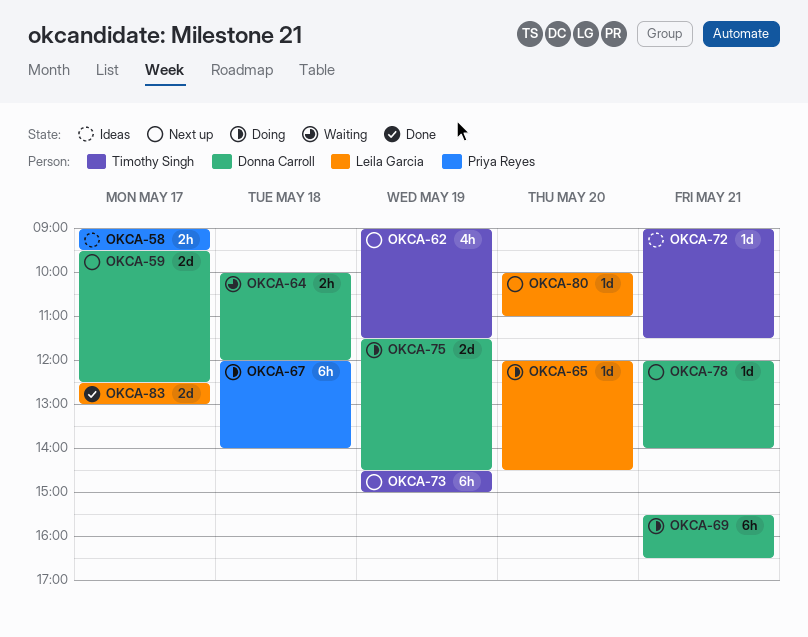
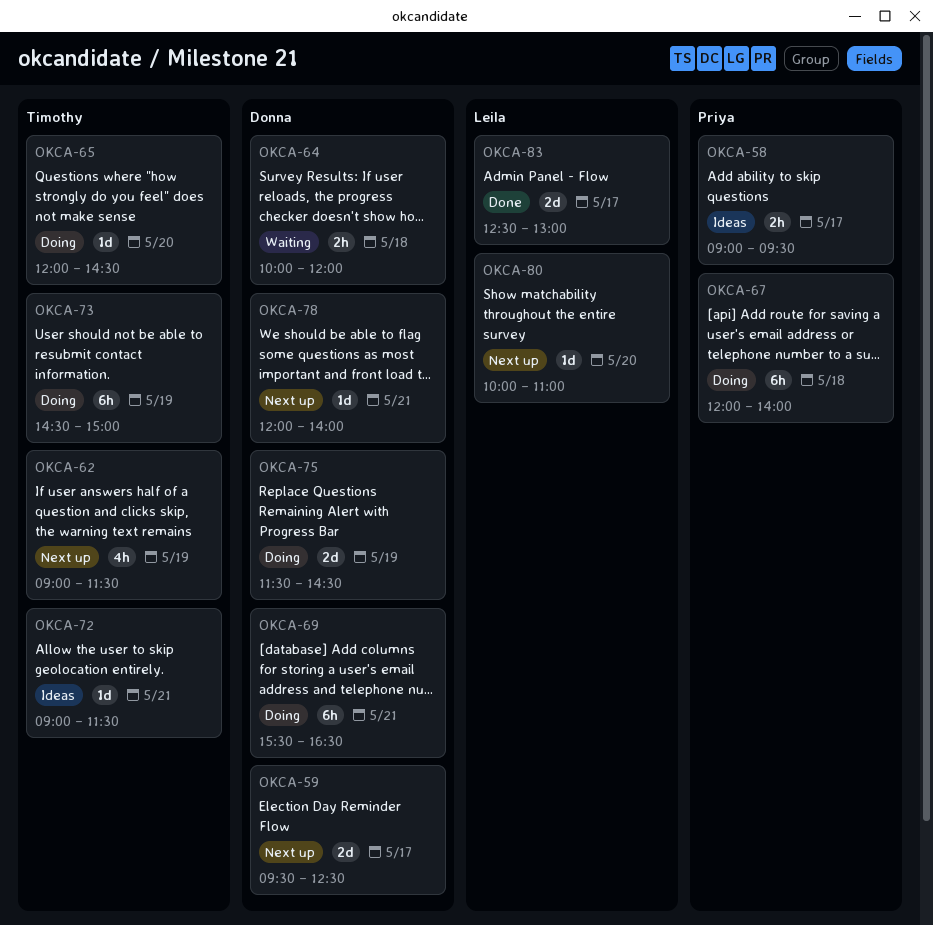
OKCA-65, owner: Leila Garcia -> Timothy Singh
OKCA-73, status: Next up -> Doing

